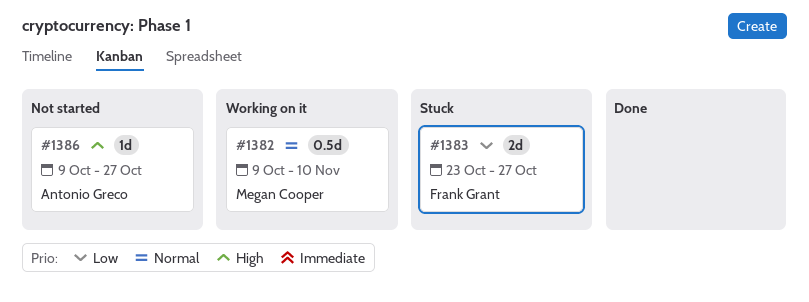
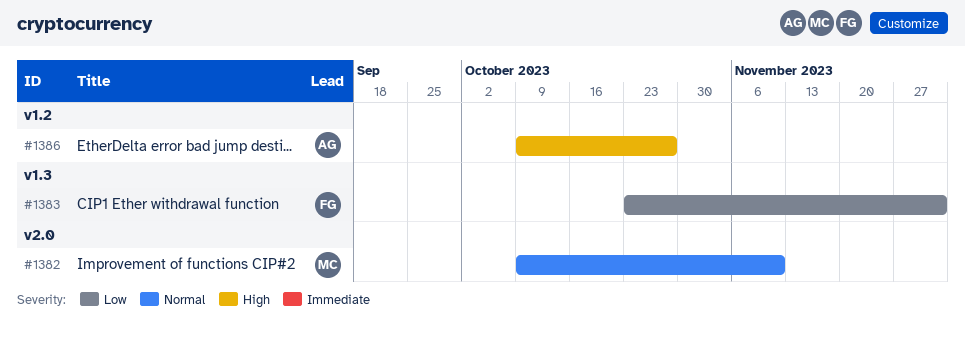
#1383, due: Oct 27 -> Dec 1

